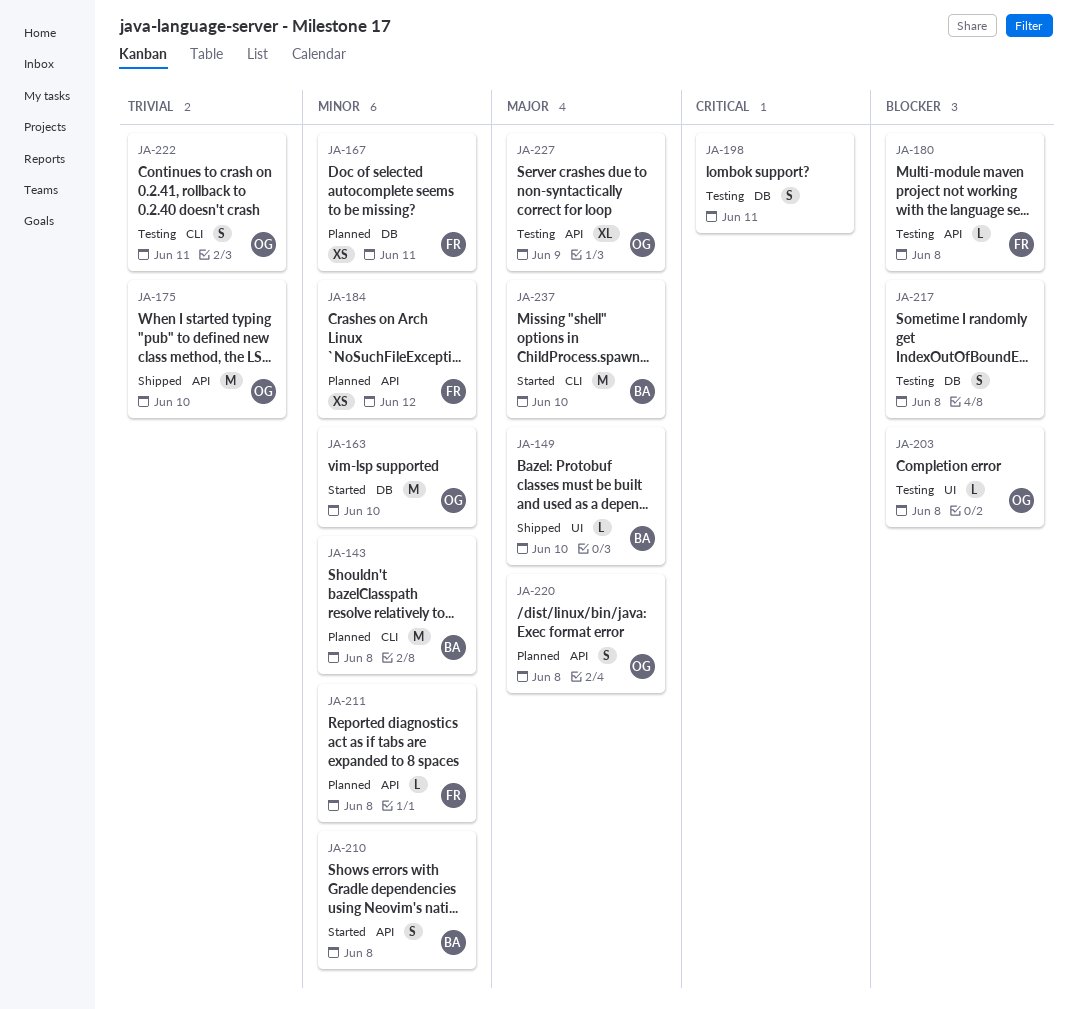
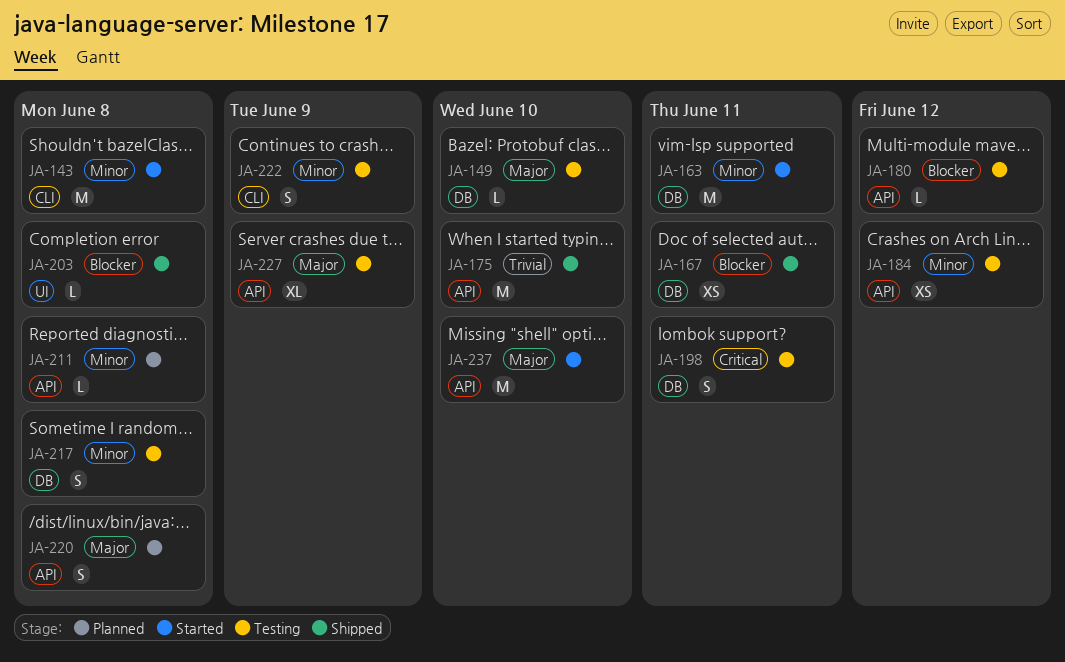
JA-143, status: Planned -> Started
JA-149, status: Shipped -> Testing
JA-149, label: UI -> DB
JA-163, due: Jun 10 -> Jun 11
JA-167, status: Planned -> Shipped
JA-167, priority: Minor -> Blocker
JA-180, due: Jun 8 -> Jun 12
JA-184, status: Planned -> Testing
JA-203, status: Testing -> Shipped
JA-210: present -> none
JA-217, priority: Blocker -> Minor
JA-222, priority: Trivial -> Minor
JA-222, due: Jun 11 -> Jun 9
JA-237, label: CLI -> API

